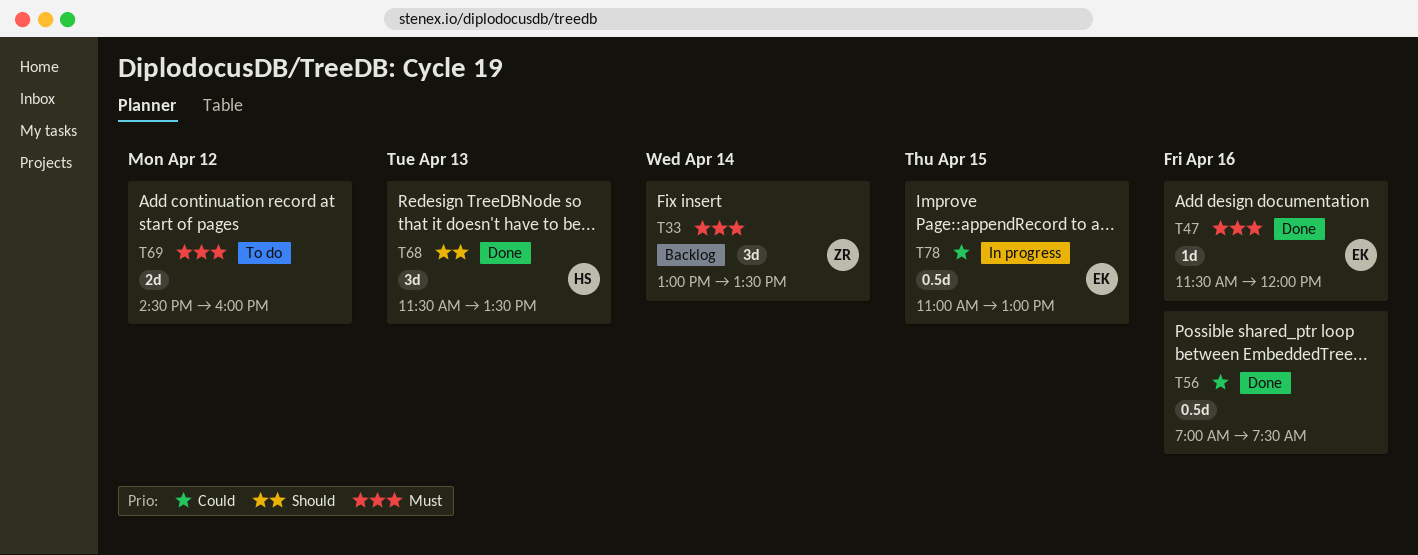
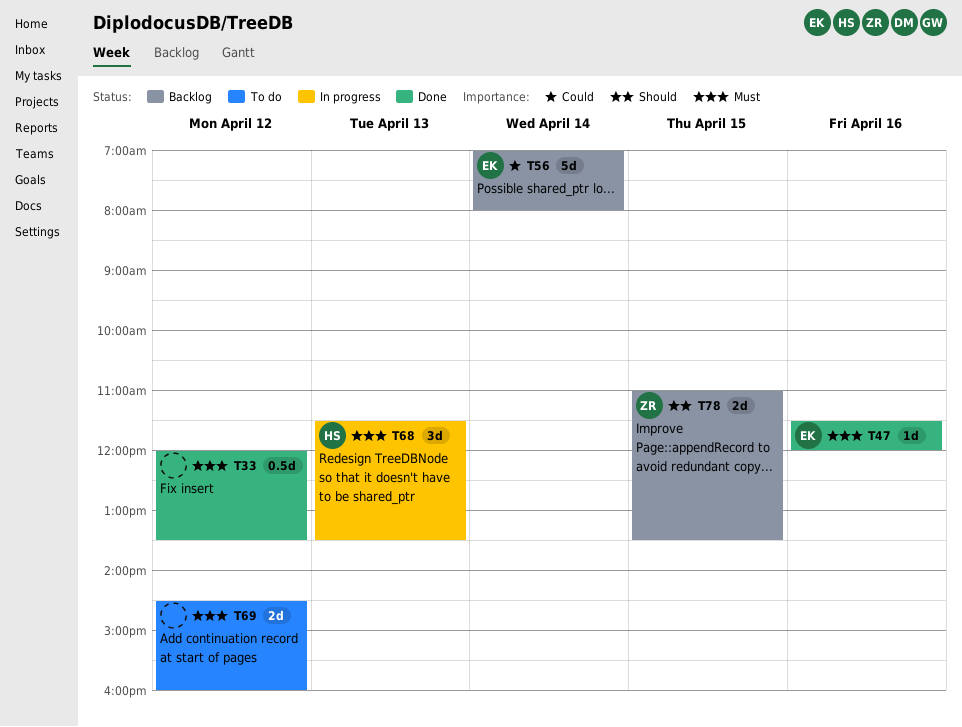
T33, status: Backlog -> Done
T33, owner: ZR -> none
T33, estimate: 3d -> 0.5d
T33, day: Apr 14 -> Apr 12
T33, begins: 13:00 -> 12:00
T56, status: Done -> Backlog
T56, owner: none -> EK
T56, estimate: 0.5d -> 5d
T56, day: Apr 16 -> Apr 14
T56, ends: 07:30 -> 08:00
T68, status: Done -> In progress
T68, priority: Should -> Must
T78, status: In progress -> Backlog
T78, owner: EK -> ZR
T78, priority: Could -> Should
T78, estimate: 0.5d -> 2d
T78, ends: 13:00 -> 13:30

